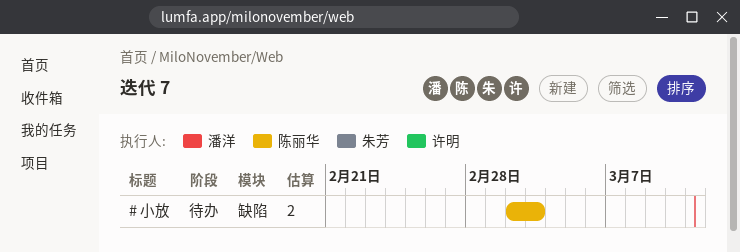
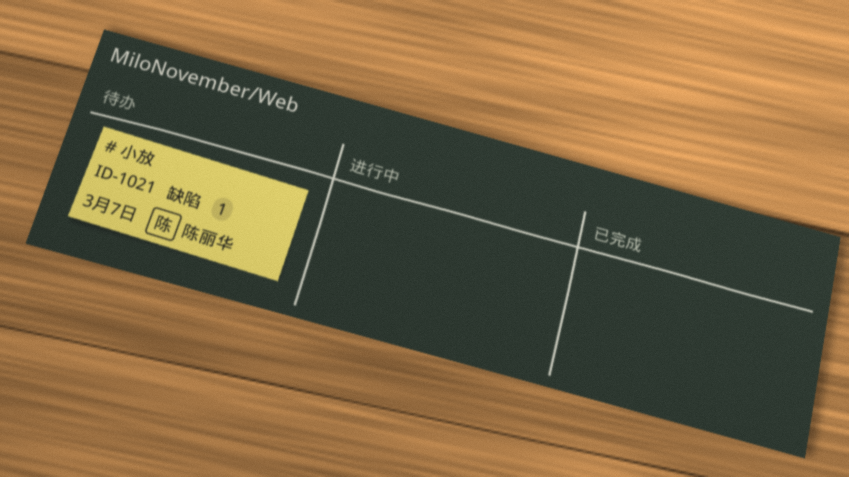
# 小放, estimate: 2 -> 1
# 小放, due: Mar 3 -> Mar 7

